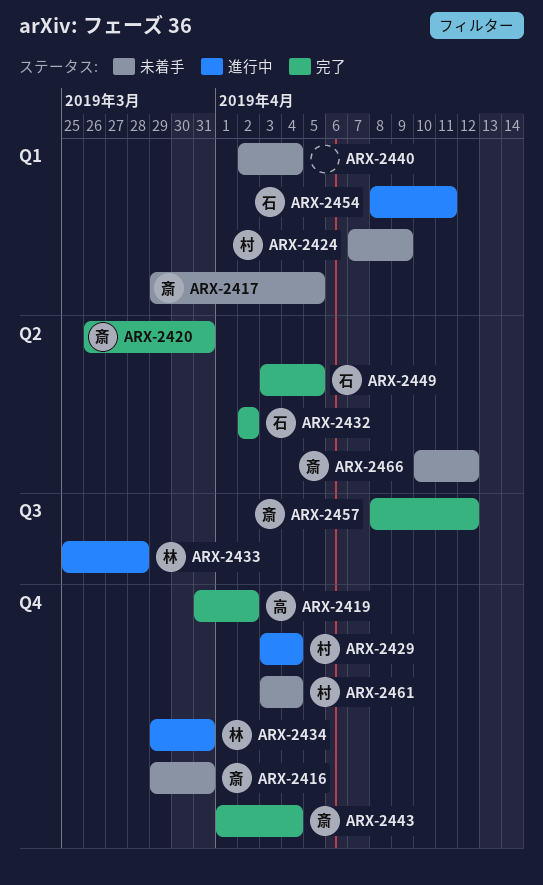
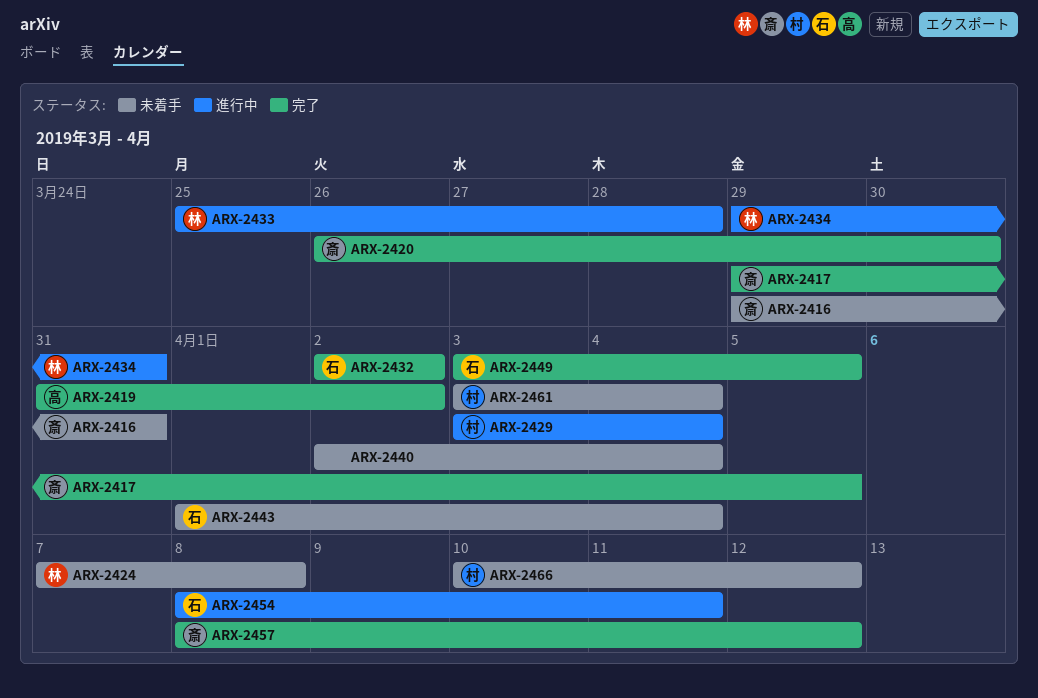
ARX-2417, status: 未着手 -> 完了
ARX-2420, due: Mar 31 -> Mar 30
ARX-2424, owner: 村 -> 林
ARX-2424, due: Apr 9 -> Apr 8
ARX-2443, status: 完了 -> 未着手
ARX-2443, owner: 斎 -> 石
ARX-2466, owner: 斎 -> 村

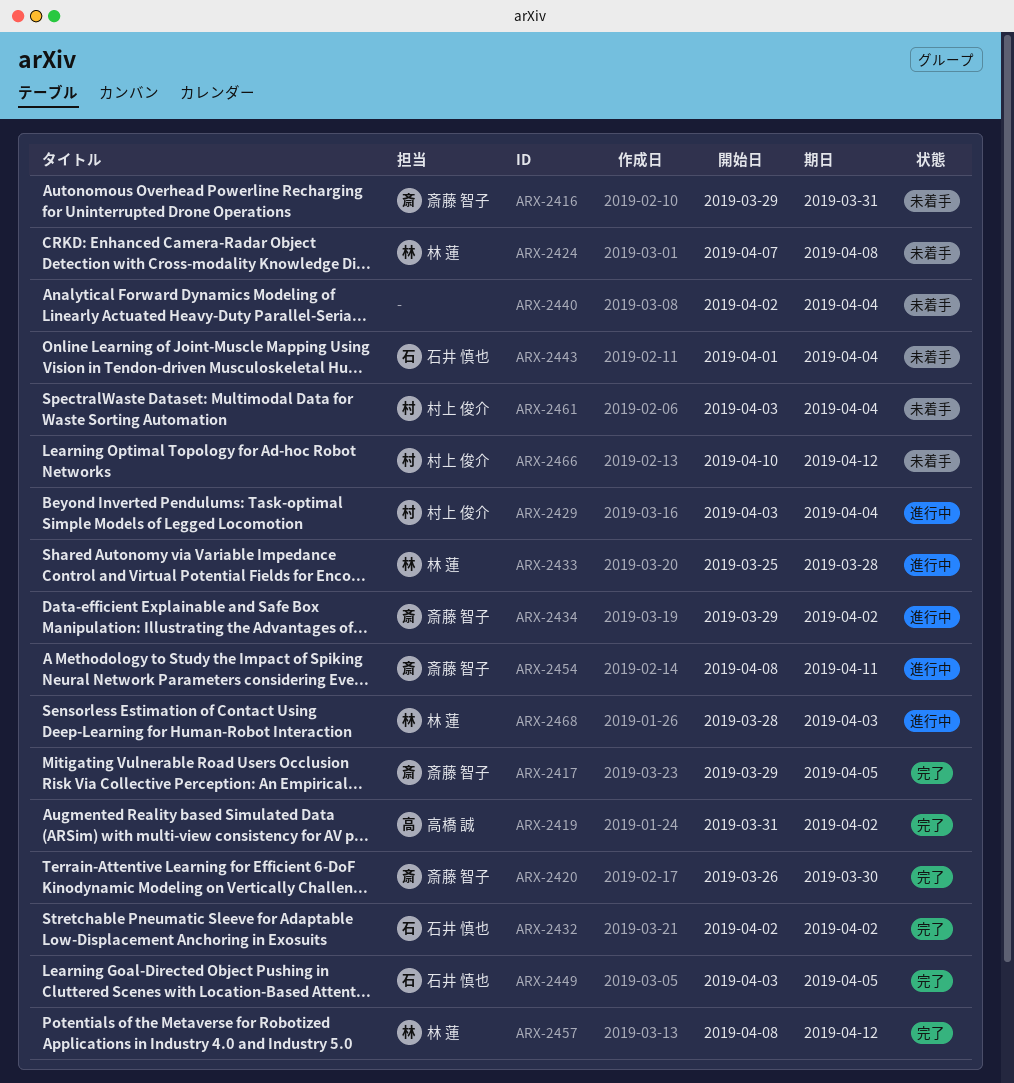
ARX-2434, owner: 林 蓮 -> 斎藤 智子
ARX-2434, due: Mar 31 -> Apr 2
ARX-2454, owner: 石井 慎也 -> 斎藤 智子
ARX-2457, owner: 斎藤 智子 -> 林 蓮
ARX-2468: none -> present

